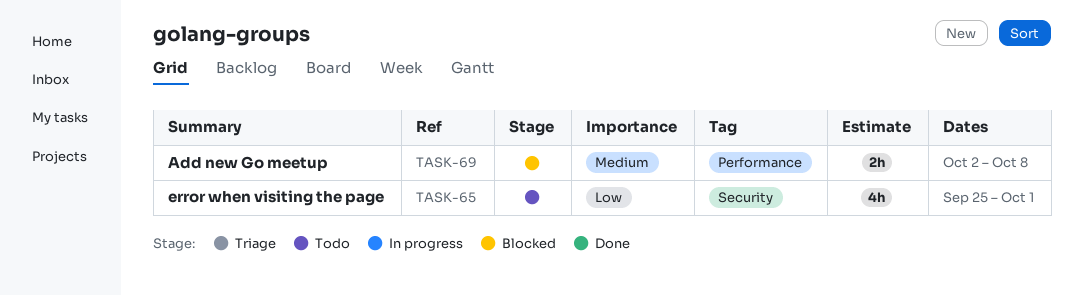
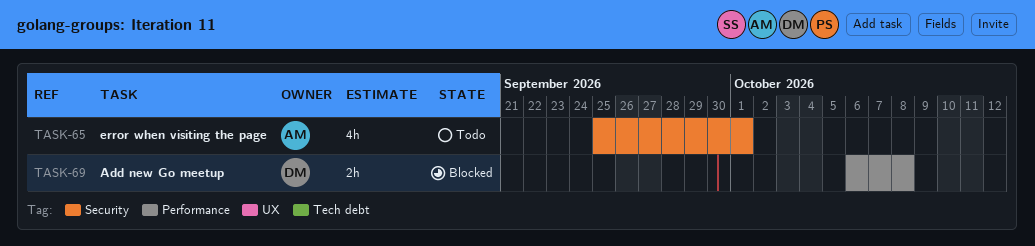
TASK-69, start: Oct 2 -> Oct 6

